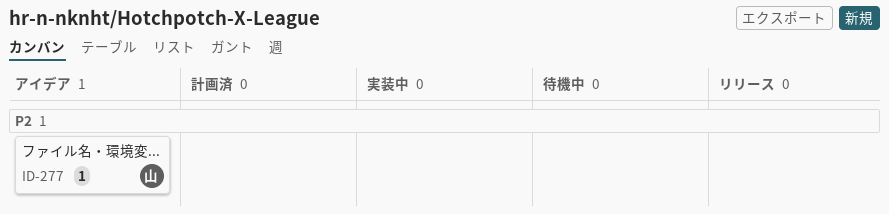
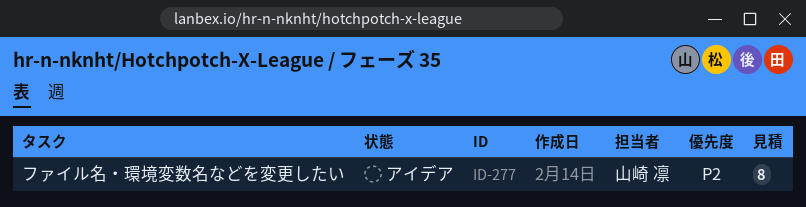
ID-277, estimate: 1 -> 8

